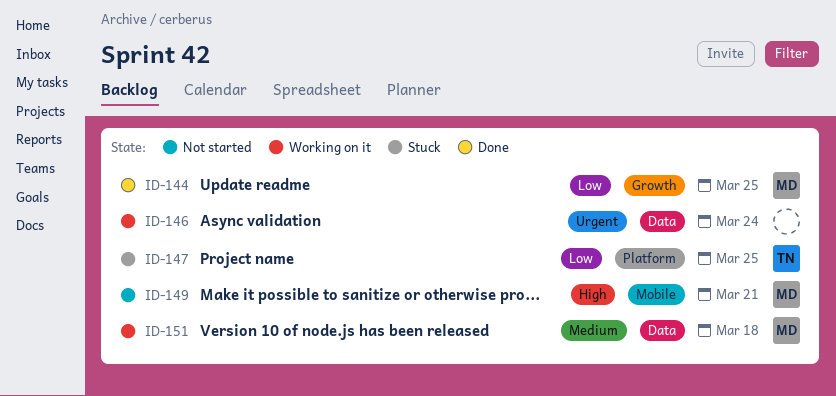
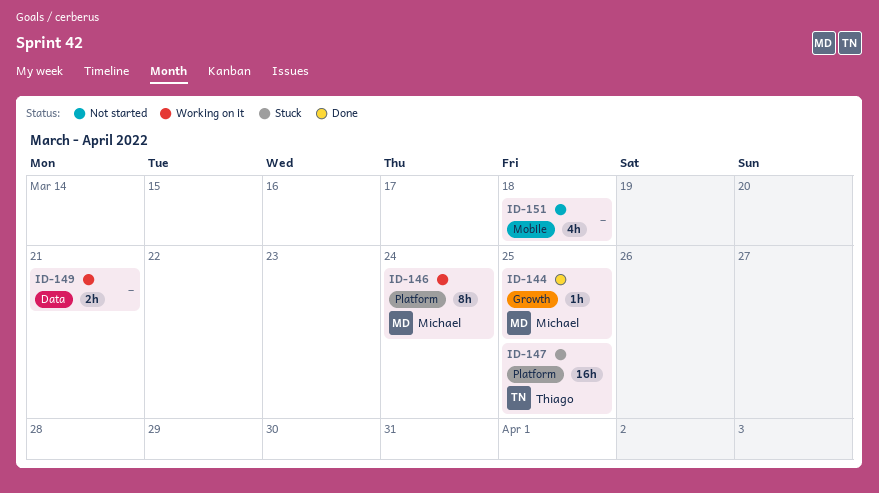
ID-146, owner: none -> Michael
ID-146, label: Data -> Platform
ID-149, status: Not started -> Working on it
ID-149, owner: Michael -> none
ID-149, label: Mobile -> Data
ID-151, status: Working on it -> Not started
ID-151, owner: Michael -> none
ID-151, label: Data -> Mobile

